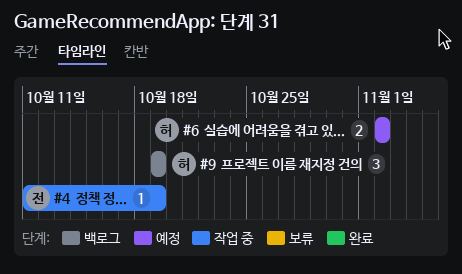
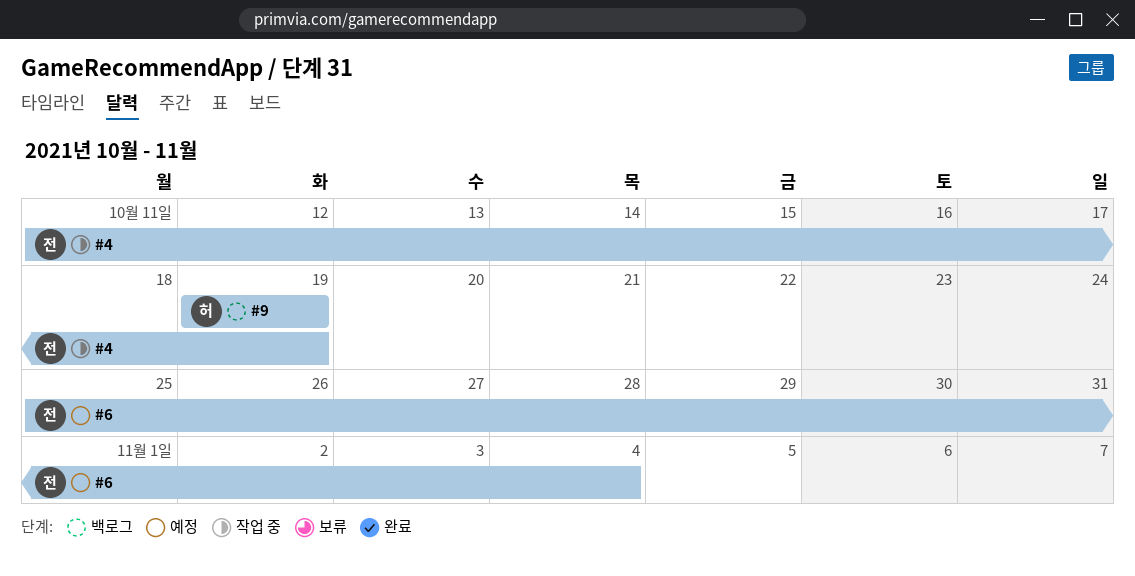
#6, owner: 허 -> 전
#6, start: Nov 2 -> Oct 25
#6, due: Nov 2 -> Nov 4

